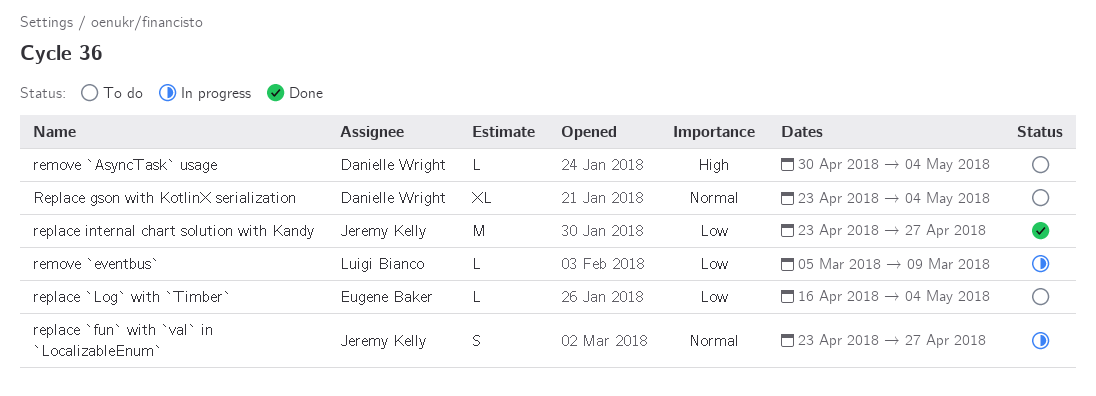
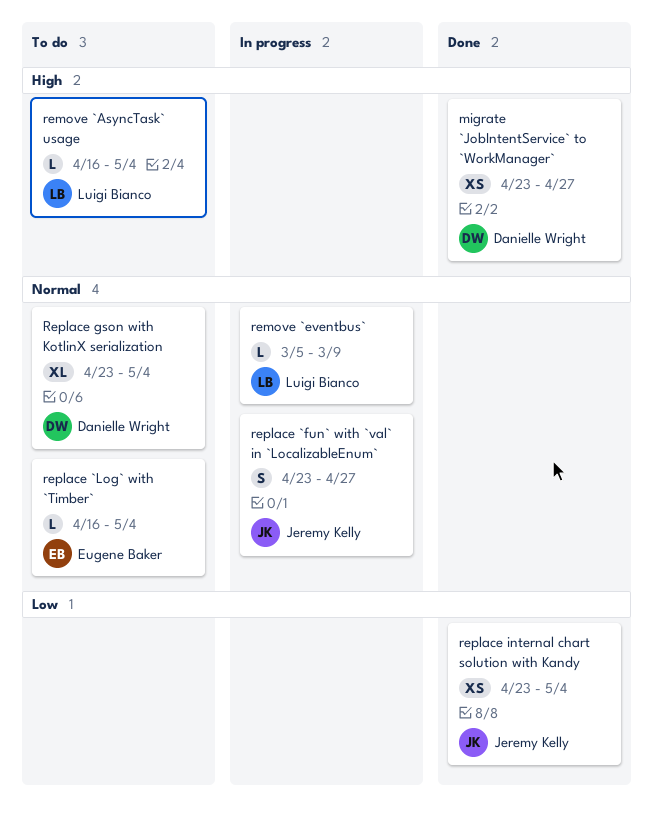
migrate `JobIntentService` to `WorkManager`: none -> present
remove `AsyncTask` usage, owner: Danielle Wright -> Luigi Bianco
remove `AsyncTask` usage, start: Apr 30 -> Apr 16
remove `eventbus`, priority: Low -> Normal
replace `Log` with `Timber`, priority: Low -> Normal
replace internal chart solution with Kandy, estimate: M -> XS
replace internal chart solution with Kandy, due: Apr 27 -> May 4

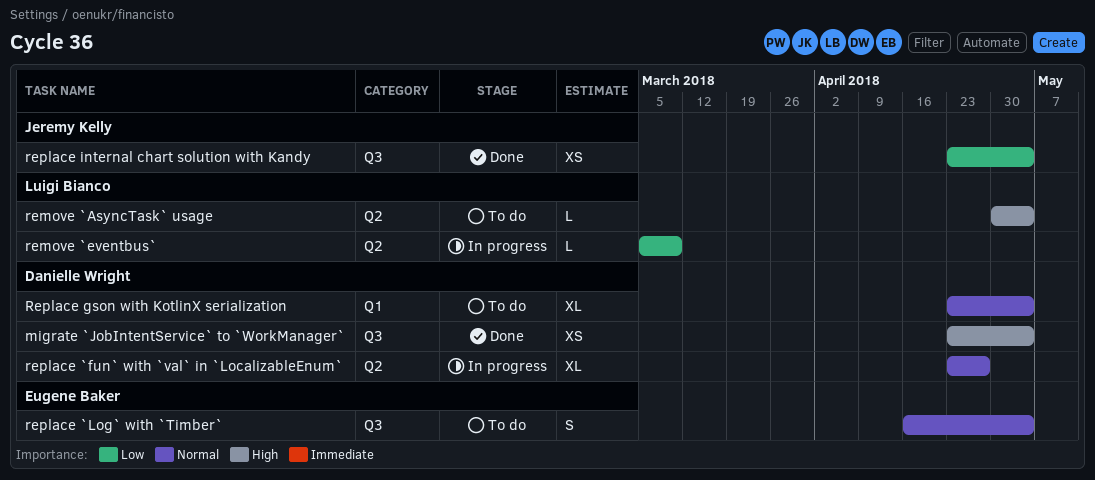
migrate `JobIntentService` to `WorkManager`, due: Apr 27 -> May 4
remove `AsyncTask` usage, start: Apr 16 -> Apr 30
remove `eventbus`, priority: Normal -> Low
replace `fun` with `val` in `LocalizableEnum`, owner: Jeremy Kelly -> Danielle Wright
replace `fun` with `val` in `LocalizableEnum`, estimate: S -> XL
replace `Log` with `Timber`, estimate: L -> S

